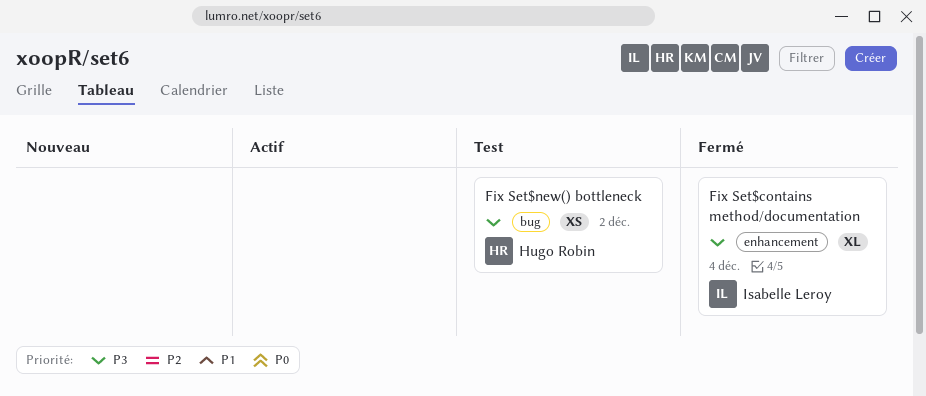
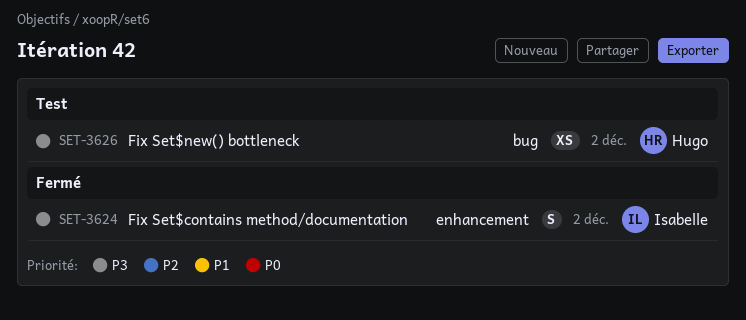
Fix Set$contains method/documentation, estimate: XL -> S
Fix Set$contains method/documentation, due: Dec 4 -> Dec 2

